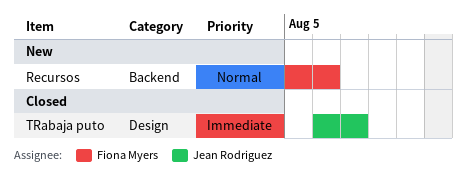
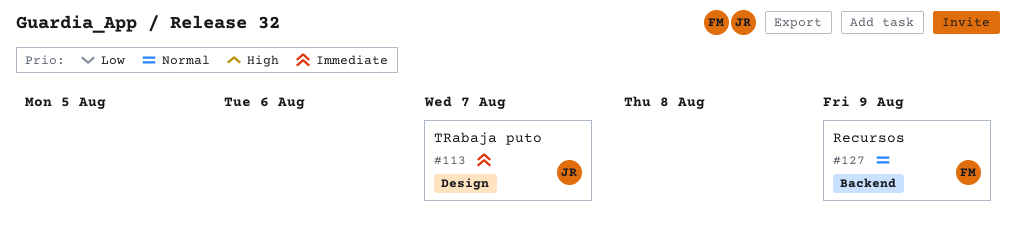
Recursos, due: Aug 6 -> Aug 9

